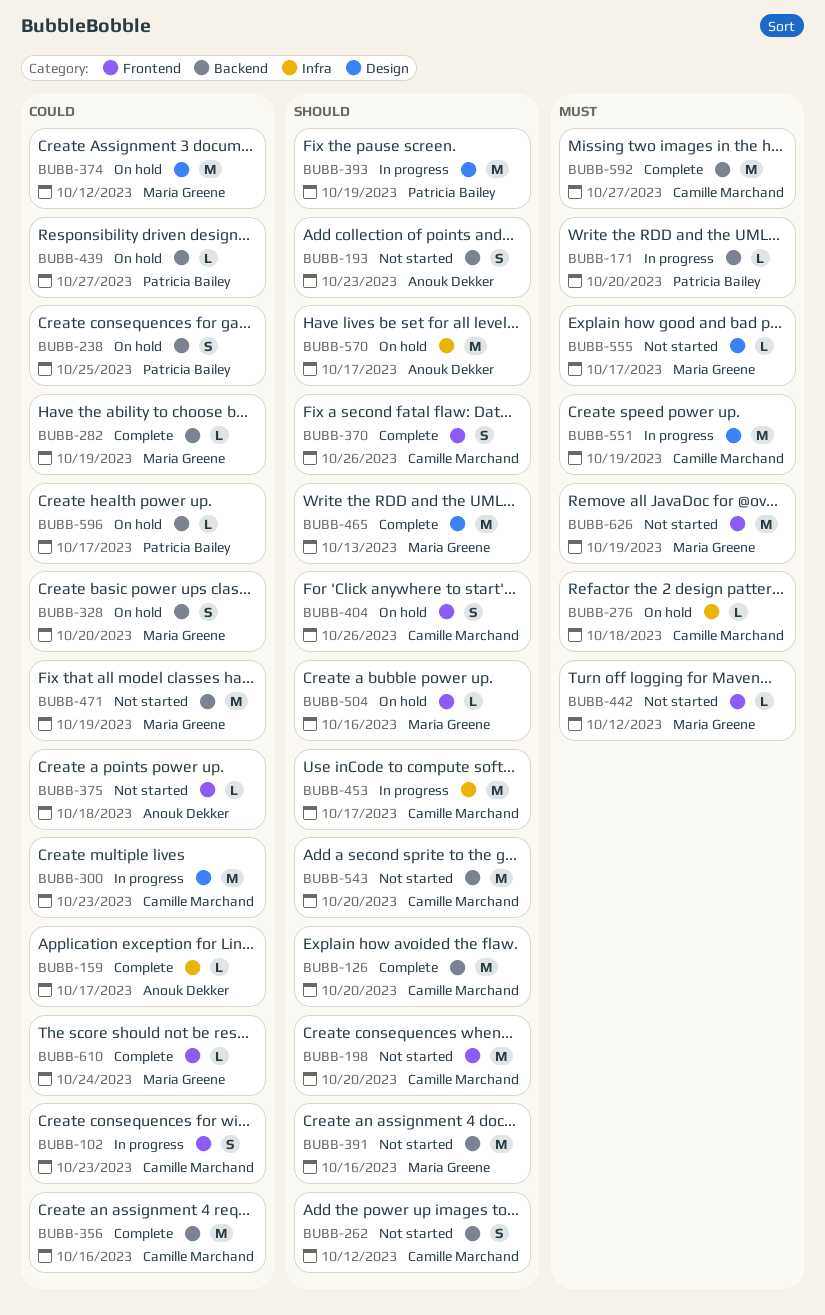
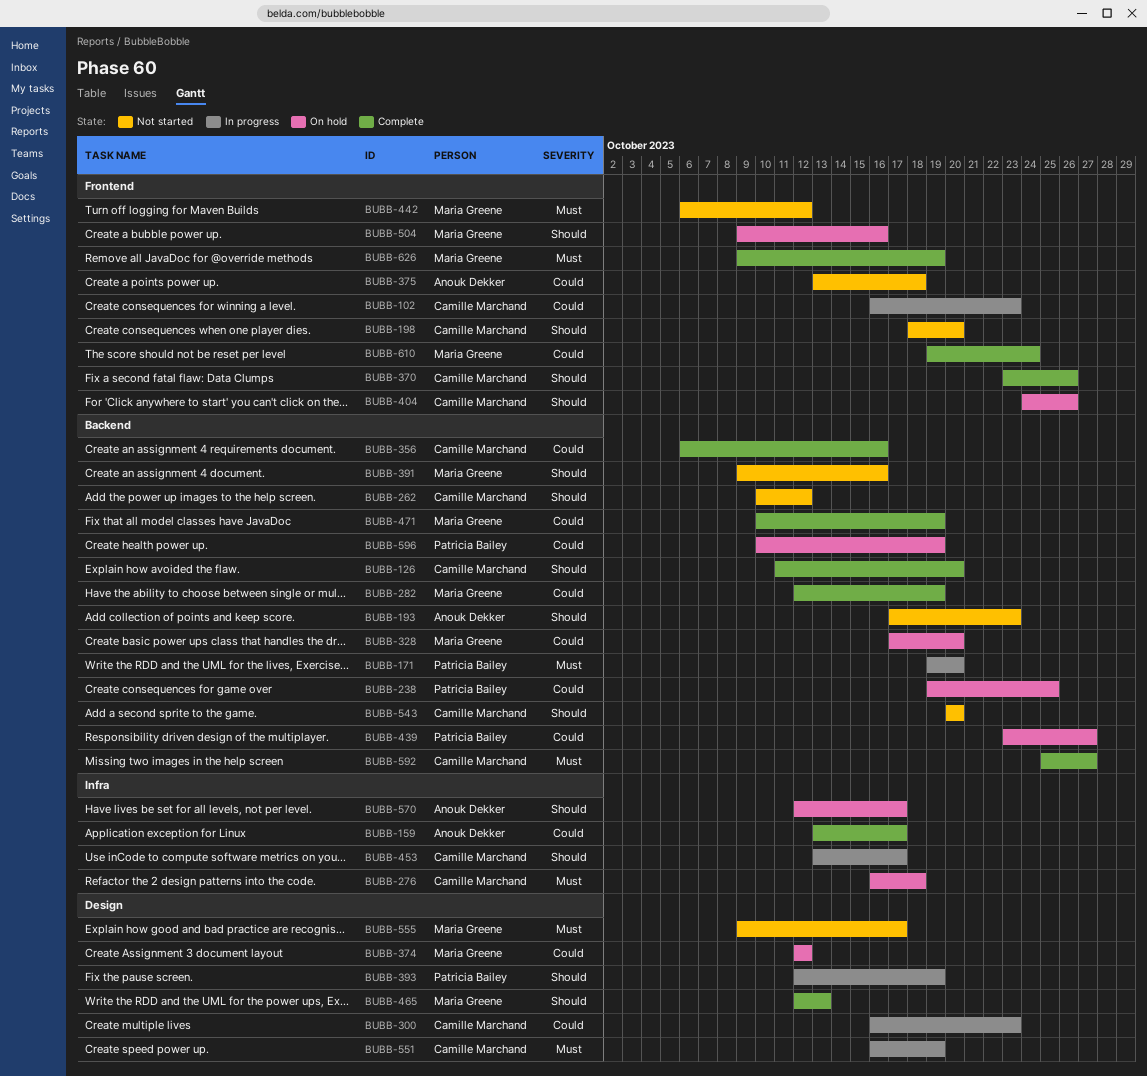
BUBB-471, status: Not started -> Complete
BUBB-596, due: Oct 17 -> Oct 19
BUBB-626, status: Not started -> Complete

